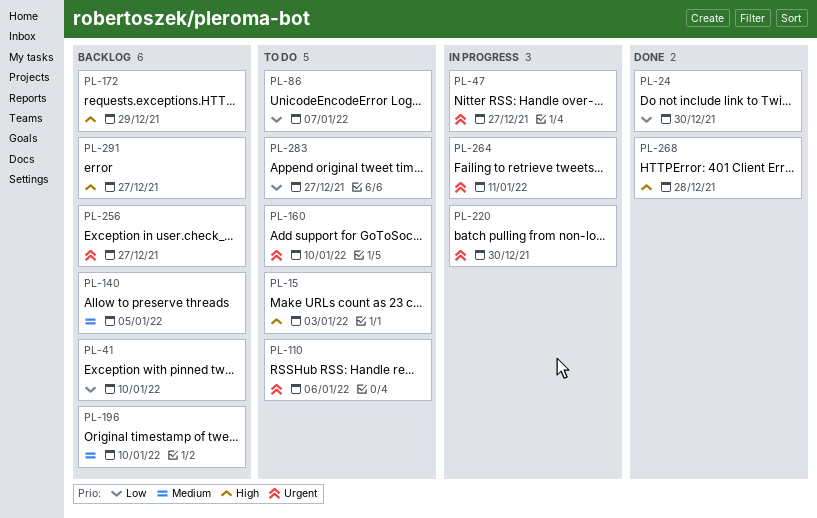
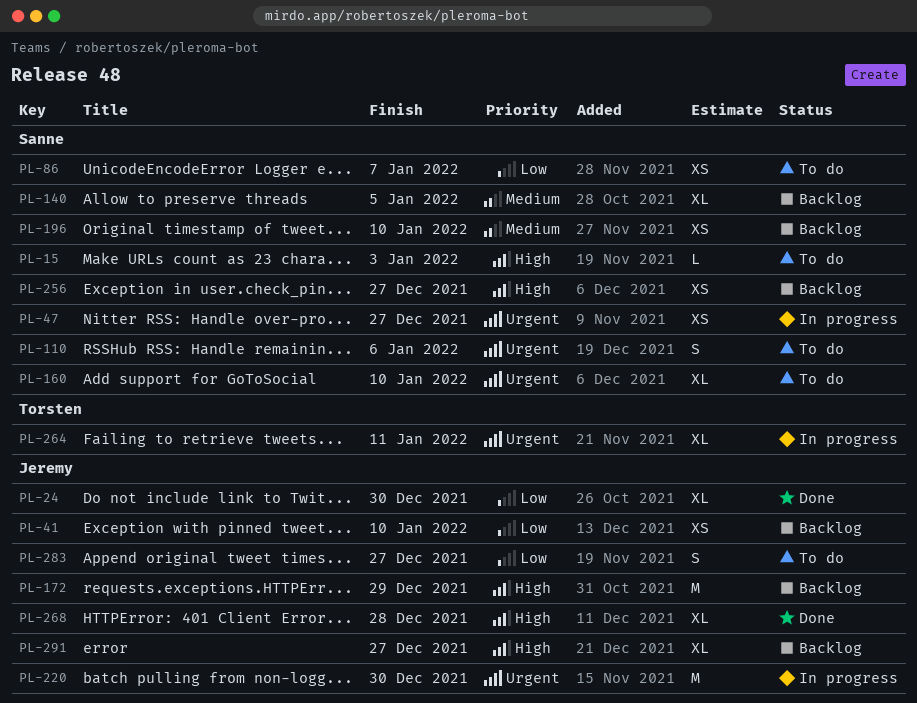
PL-256, priority: Urgent -> High

